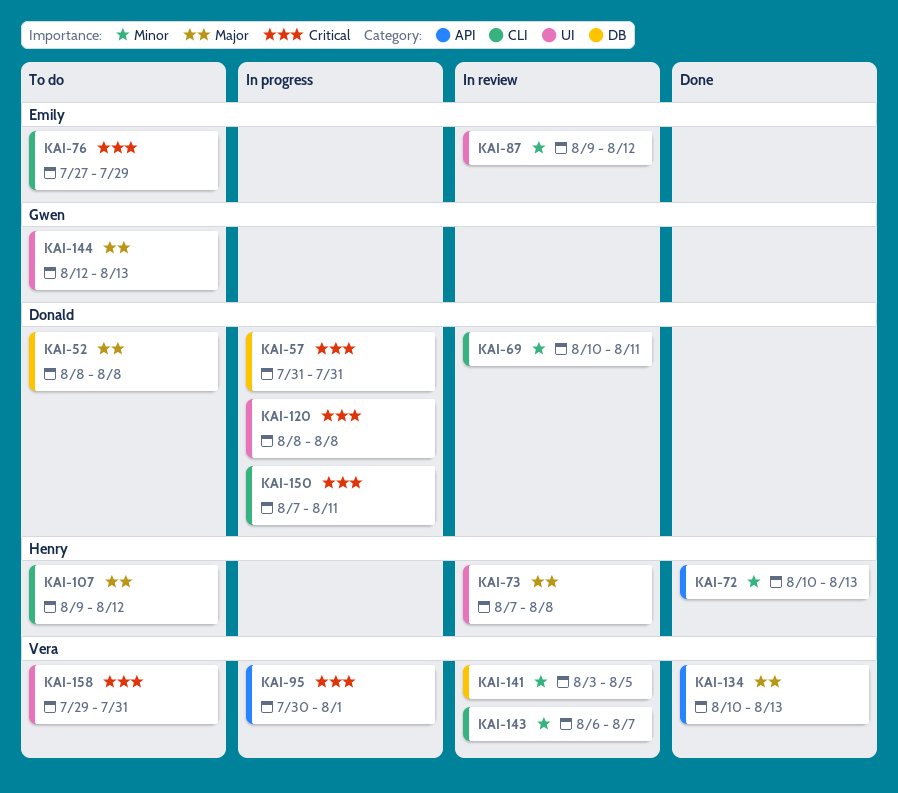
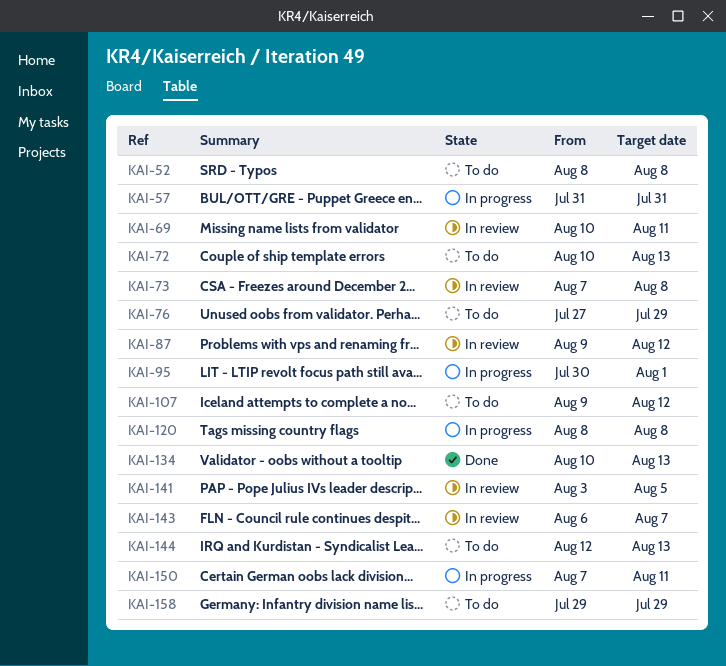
KAI-72, status: Done -> To do
KAI-158, due: Jul 31 -> Jul 29

